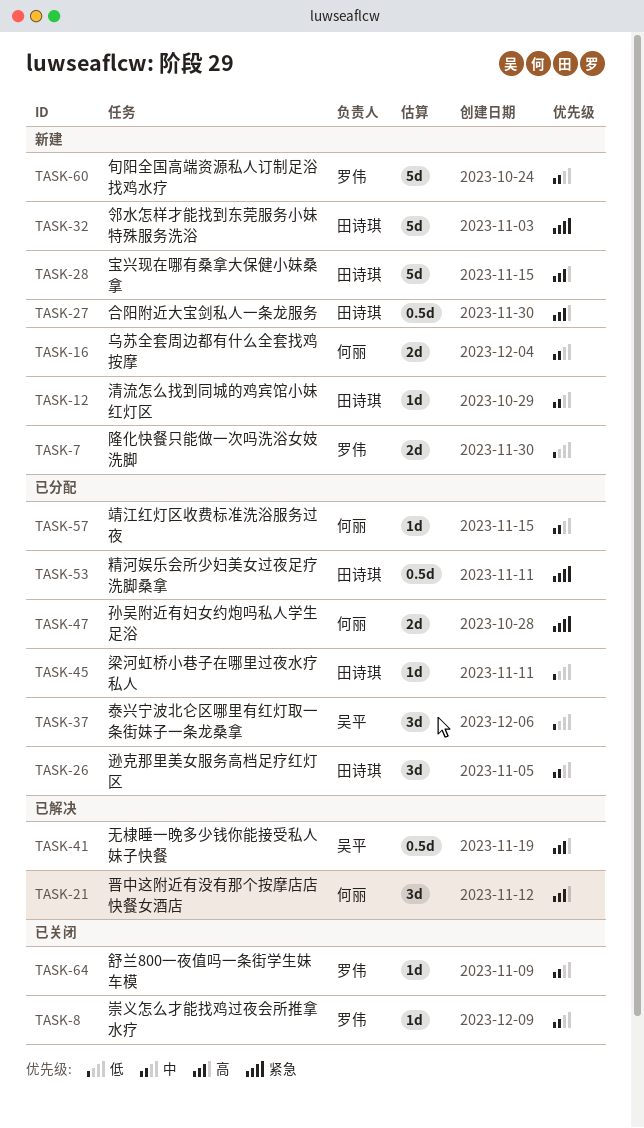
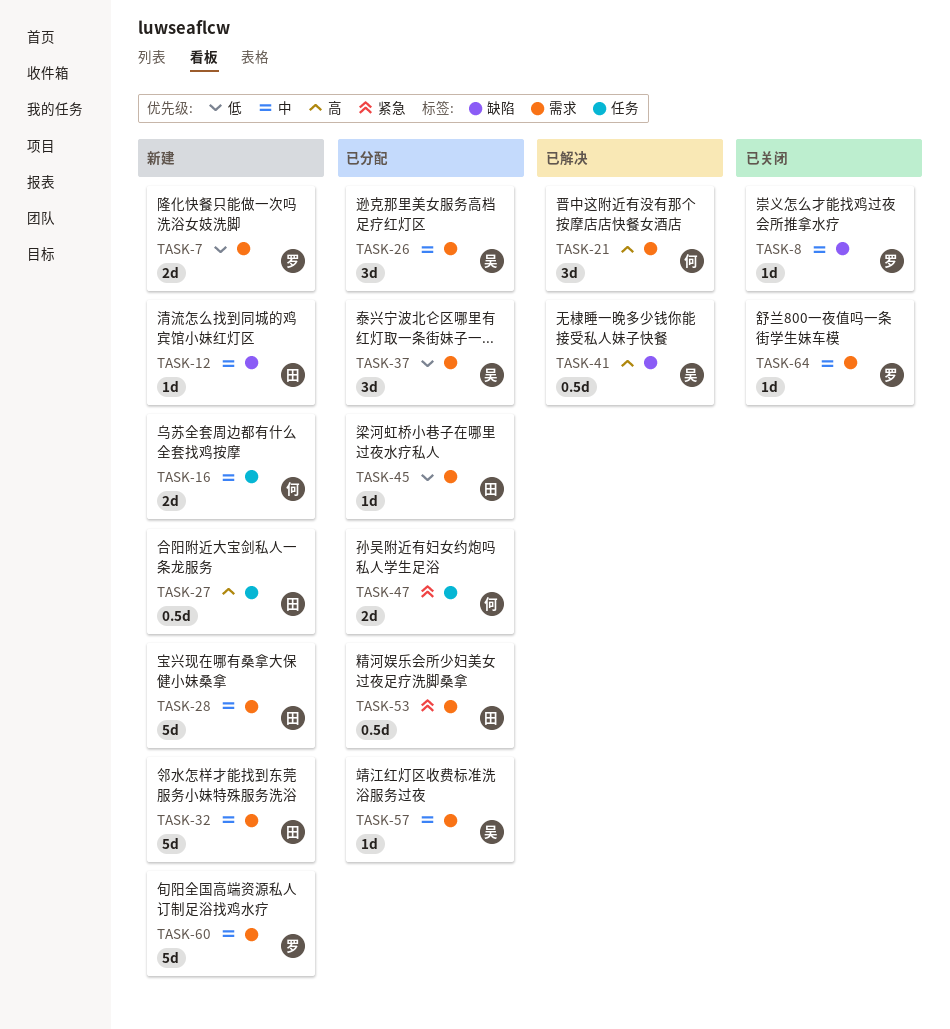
TASK-26, owner: 田诗琪 -> 吴平
TASK-28, priority: 高 -> 中
TASK-32, priority: 紧急 -> 中
TASK-57, owner: 何丽 -> 吴平

